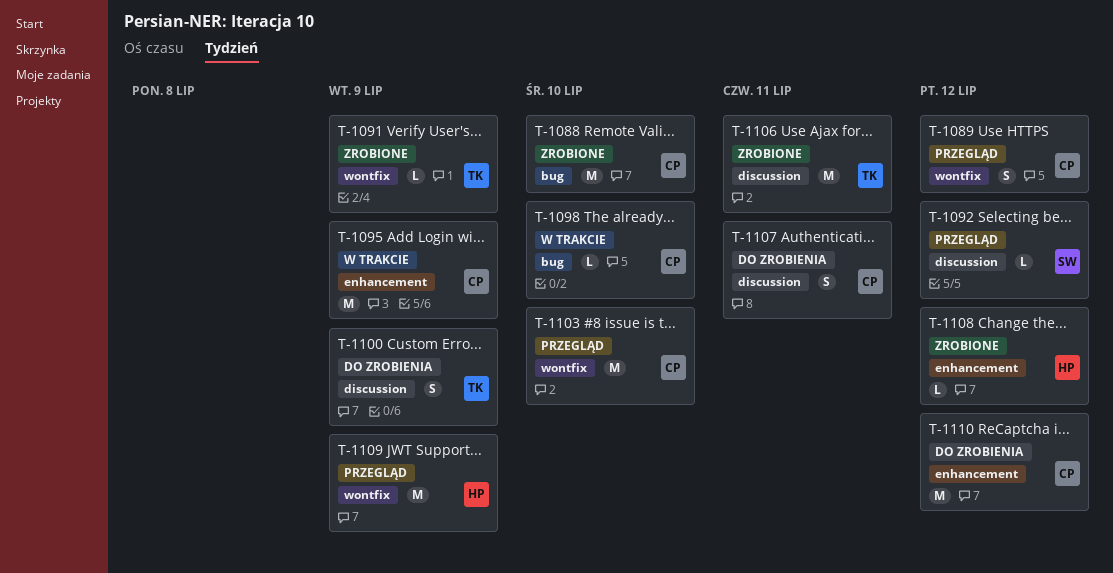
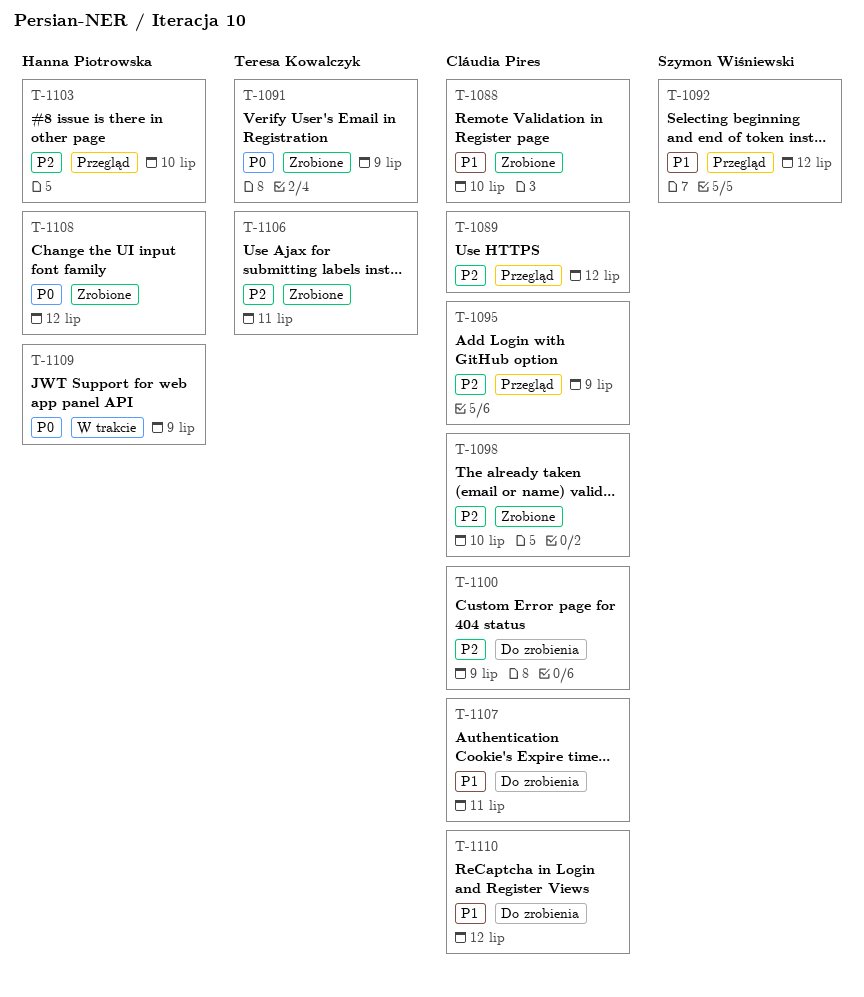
T-1095, status: W trakcie -> Przegląd
T-1098, status: W trakcie -> Zrobione
T-1100, owner: Teresa Kowalczyk -> Cláudia Pires
T-1103, owner: Cláudia Pires -> Hanna Piotrowska
T-1109, status: Przegląd -> W trakcie

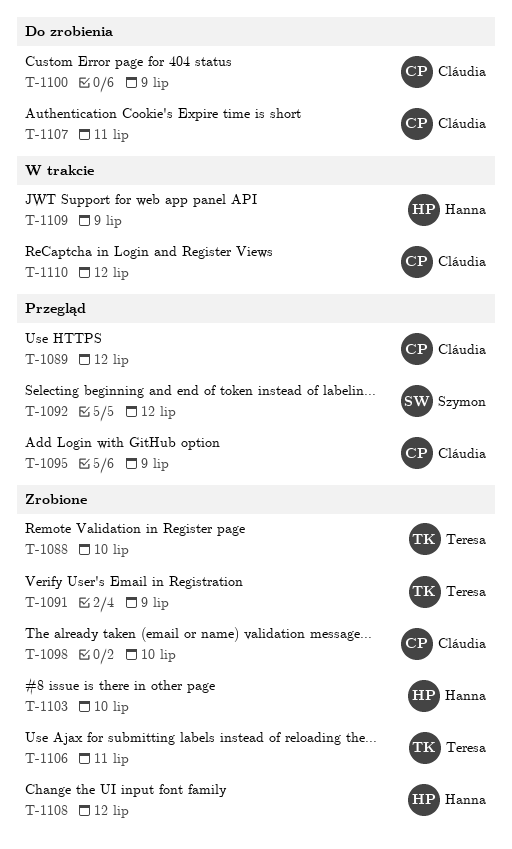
T-1088, owner: Cláudia Pires -> Teresa Kowalczyk
T-1103, status: Przegląd -> Zrobione
T-1110, status: Do zrobienia -> W trakcie

